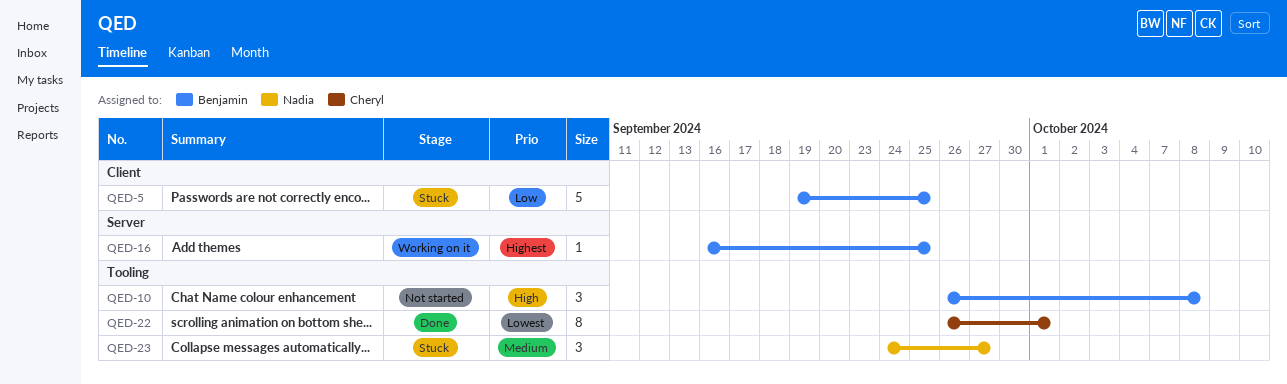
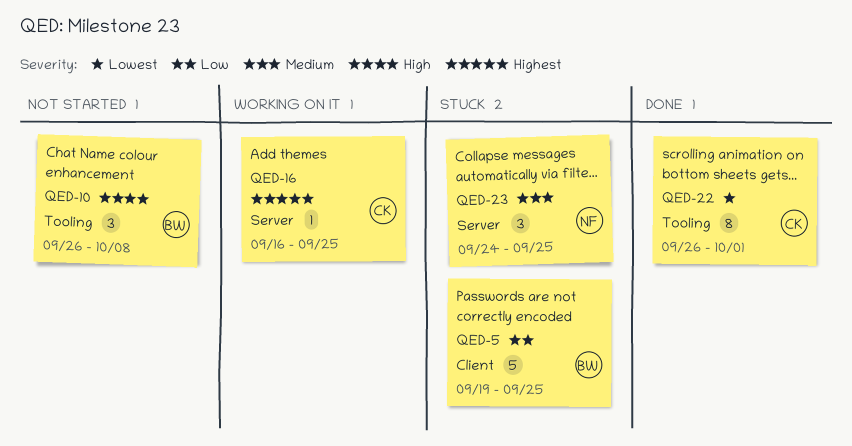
QED-16, owner: Benjamin -> Cheryl
QED-23, label: Tooling -> Server
QED-23, due: Sep 27 -> Sep 25

